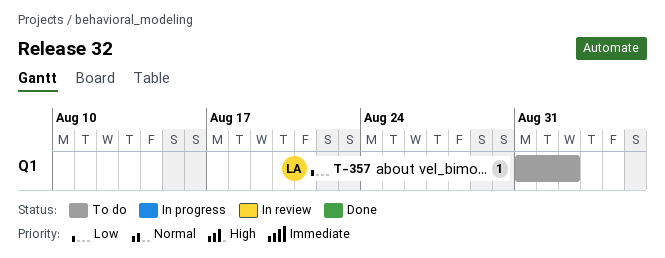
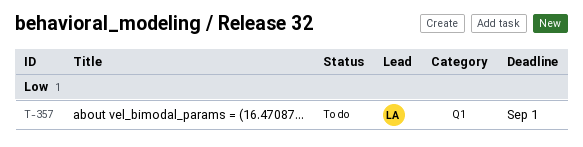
T-357, due: Sep 2 -> Sep 1

